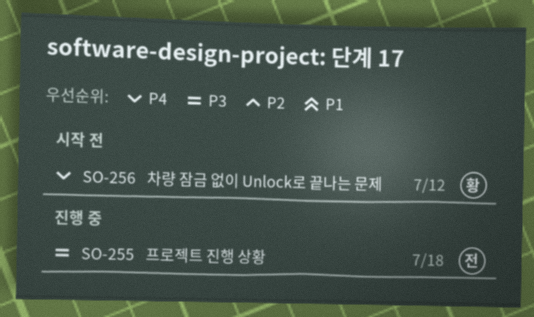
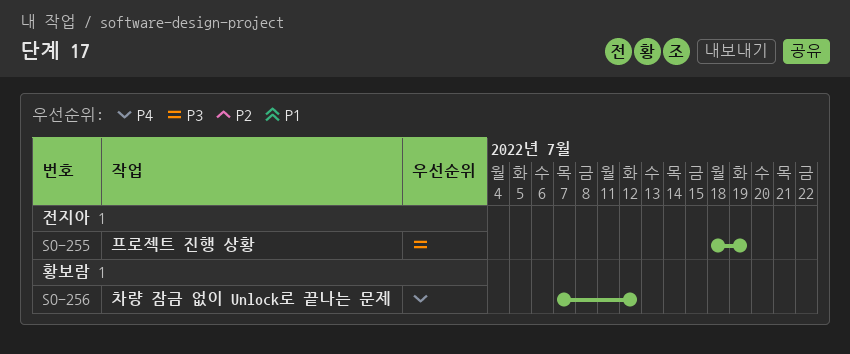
SO-255, due: Jul 18 -> Jul 19

